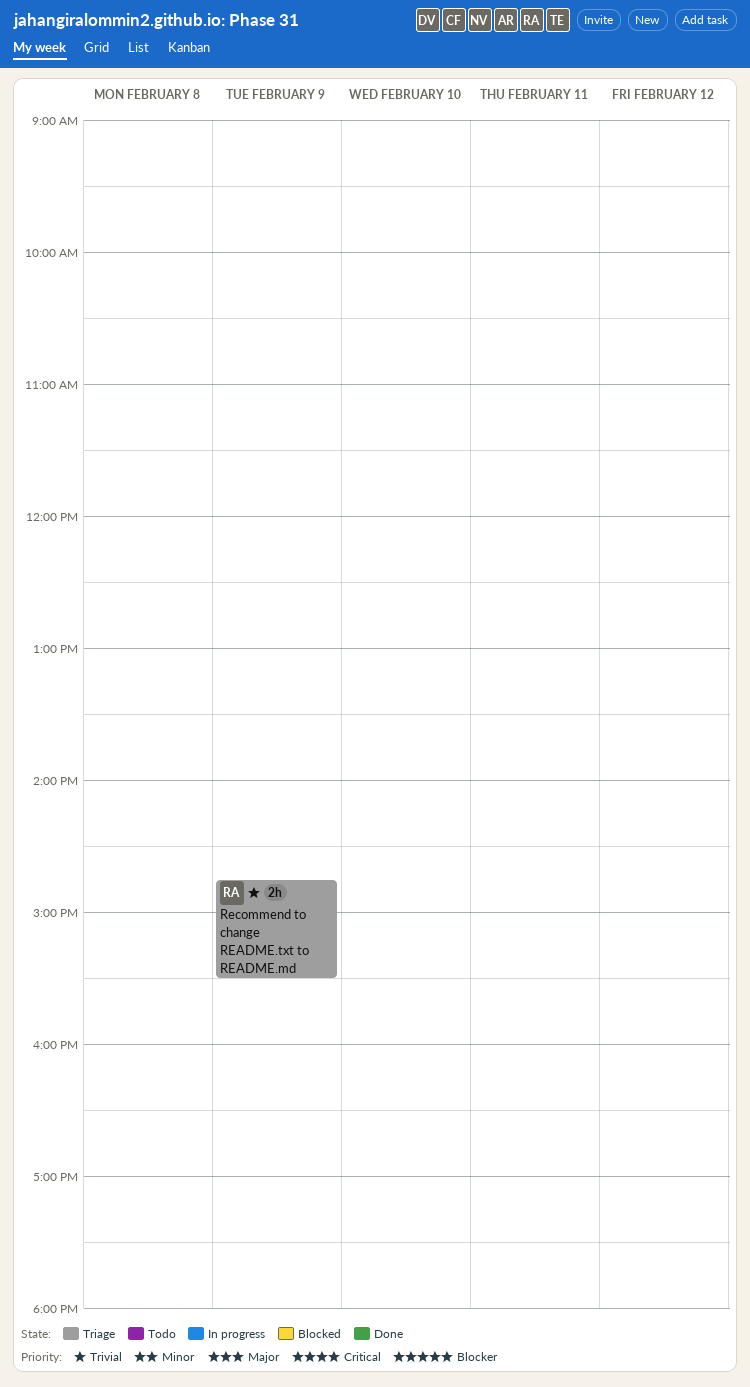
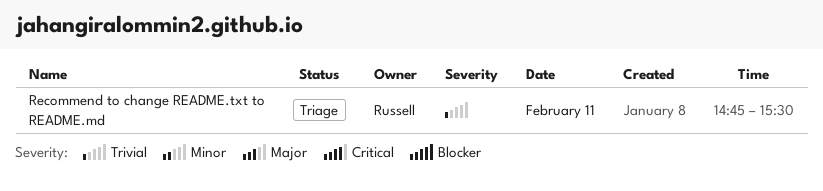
Recommend to change README.txt to README.md, day: Feb 9 -> Feb 11

